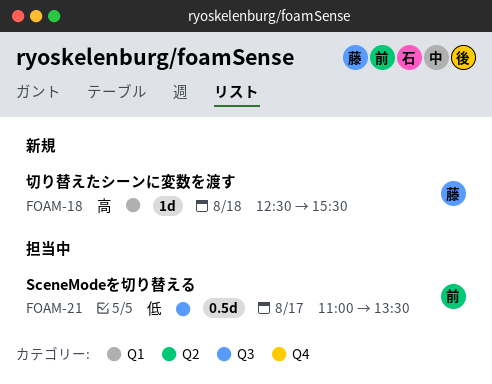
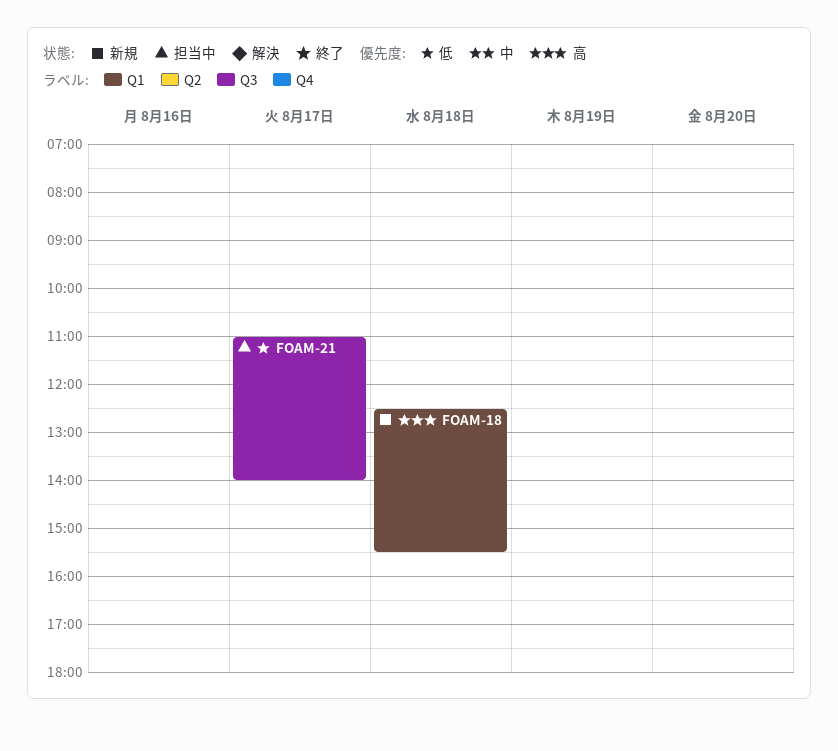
FOAM-21, ends: 13:30 -> 14:00

